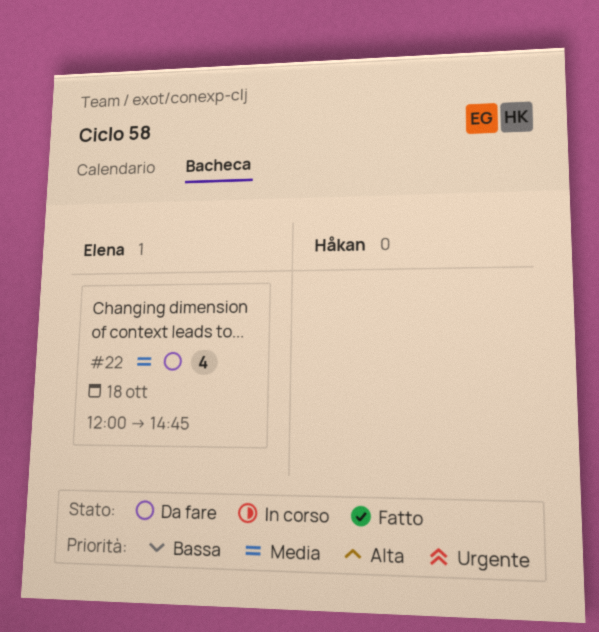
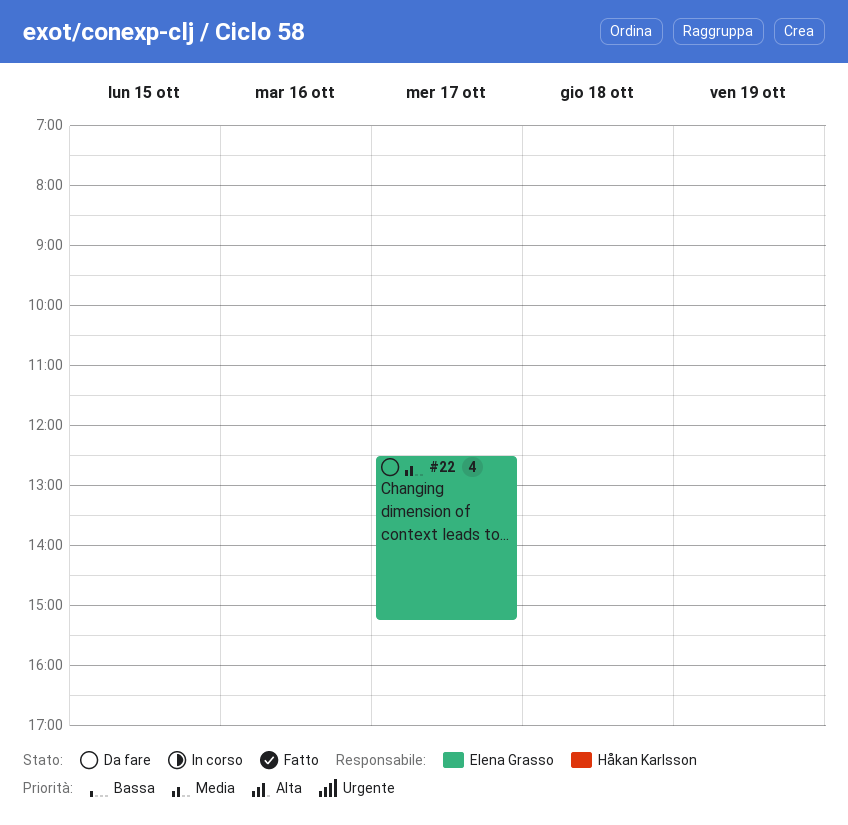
#22, day: Oct 18 -> Oct 17
#22, begins: 12:00 -> 12:30
#22, ends: 14:45 -> 15:15

